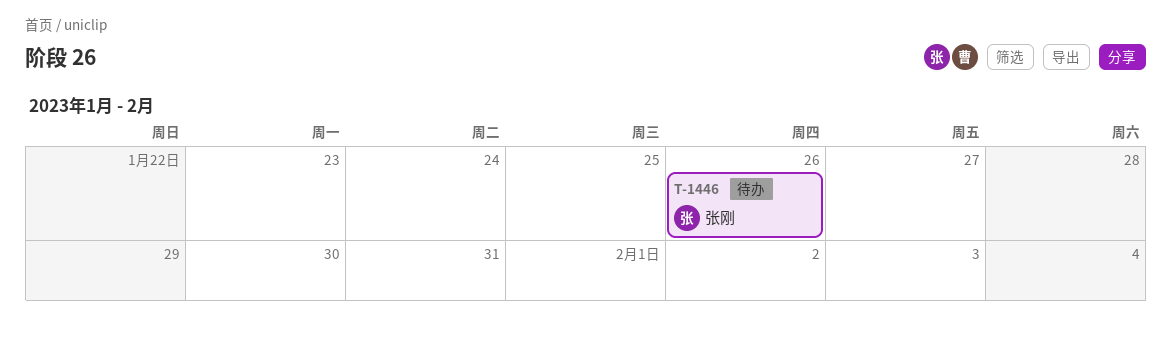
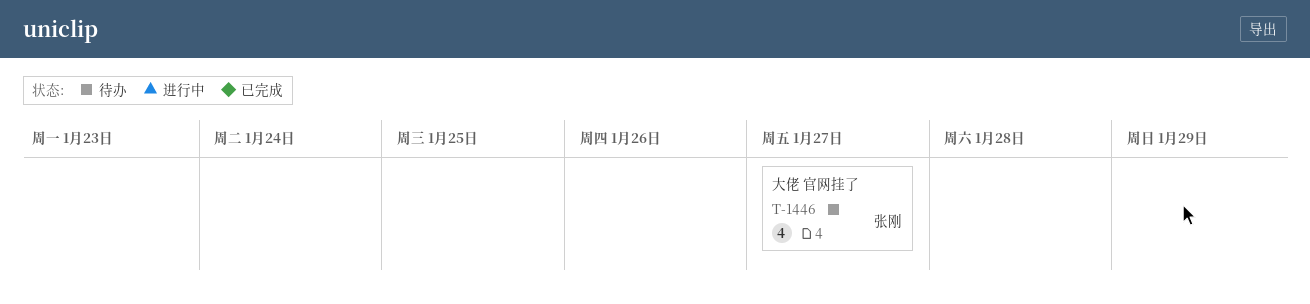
T-1446, due: Jan 26 -> Jan 27

